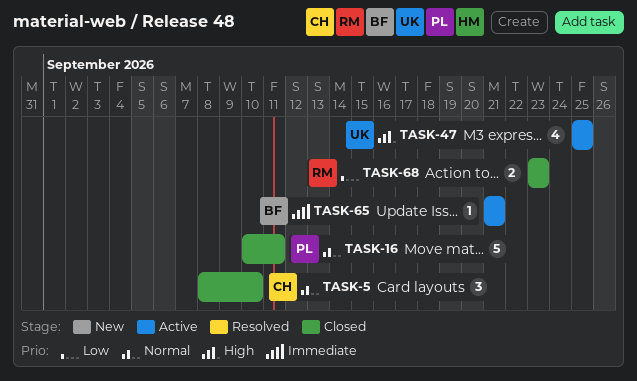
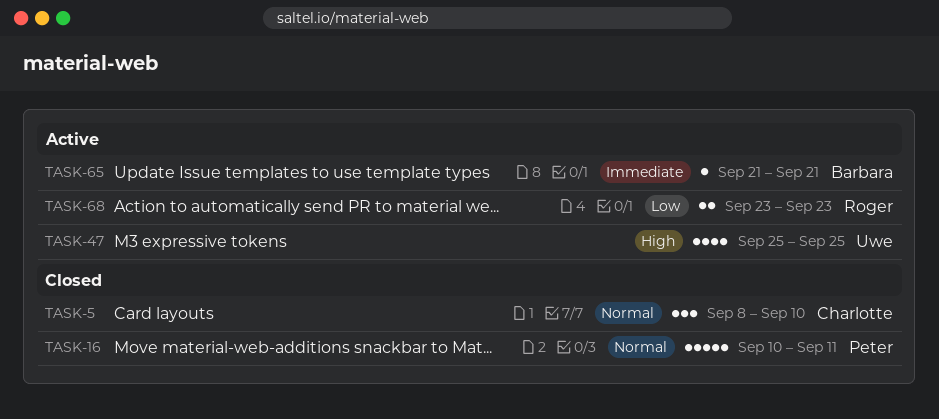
TASK-68, status: Closed -> Active

